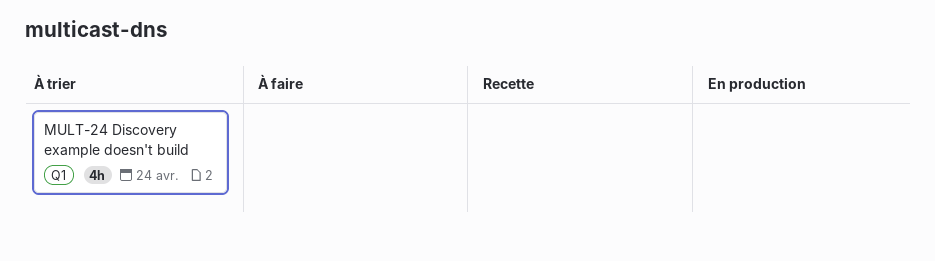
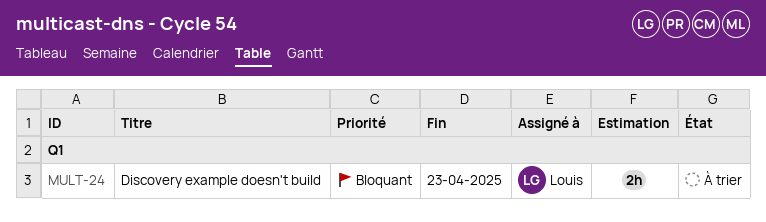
MULT-24, estimate: 4h -> 2h
MULT-24, due: Apr 24 -> Apr 23

